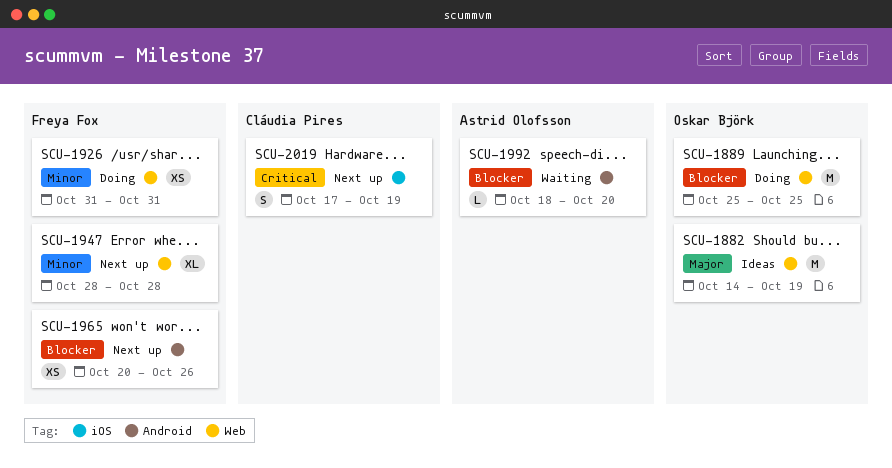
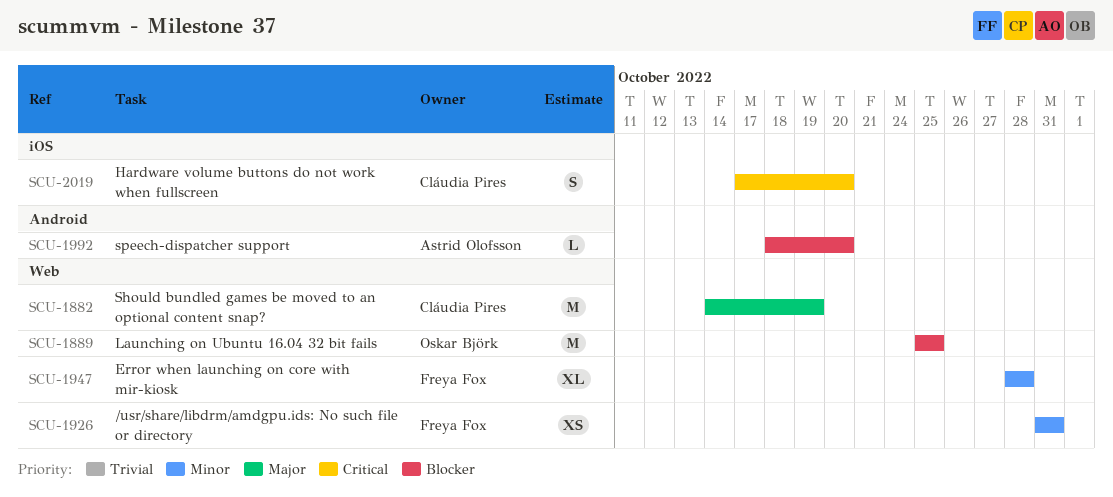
SCU-1882, owner: Oskar Björk -> Cláudia Pires
SCU-1965: present -> none
SCU-2019, due: Oct 19 -> Oct 20

